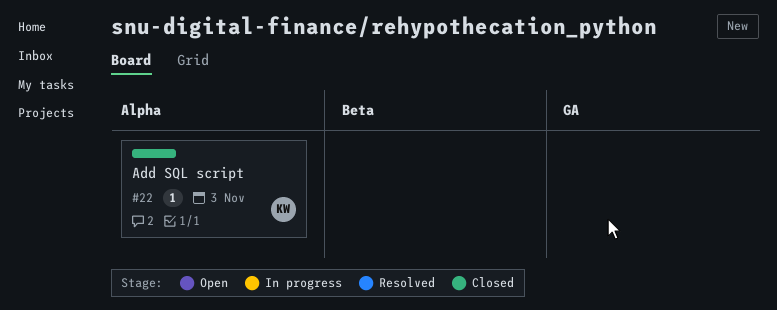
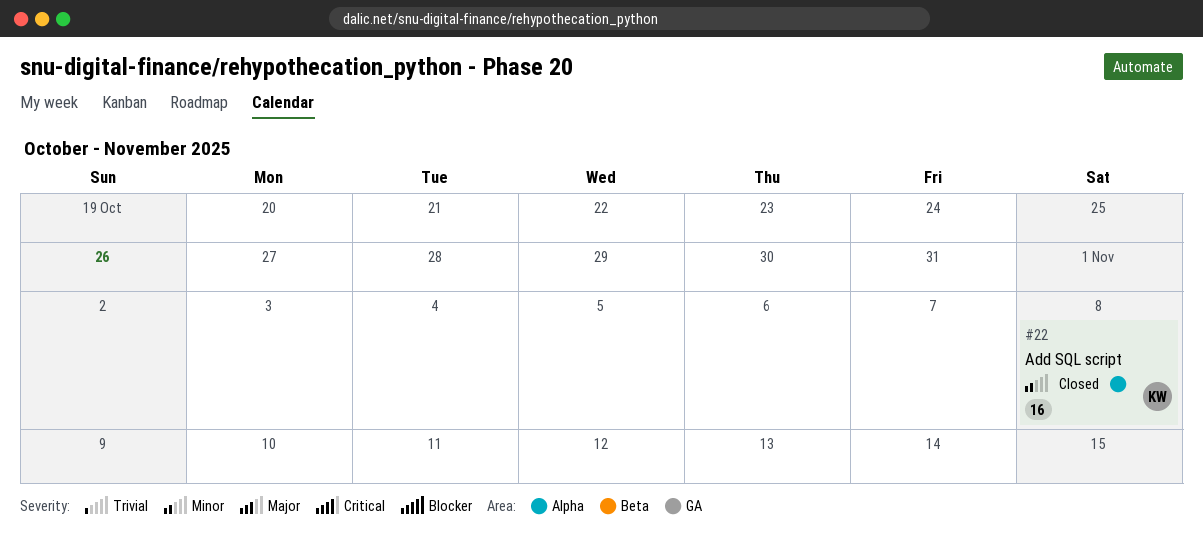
#22, estimate: 1 -> 16
#22, due: Nov 3 -> Nov 8

